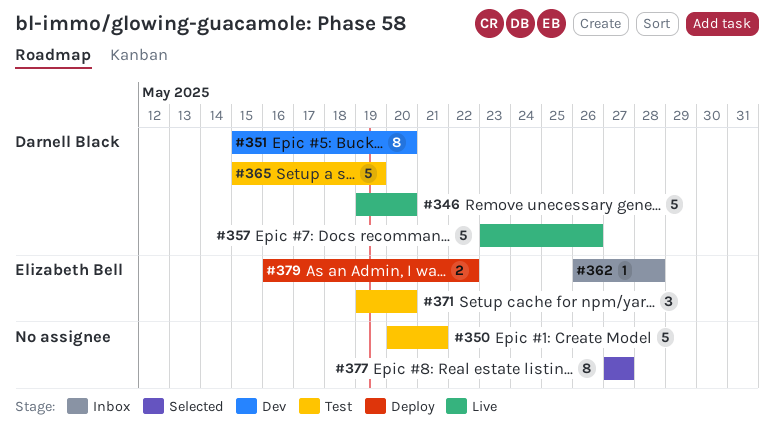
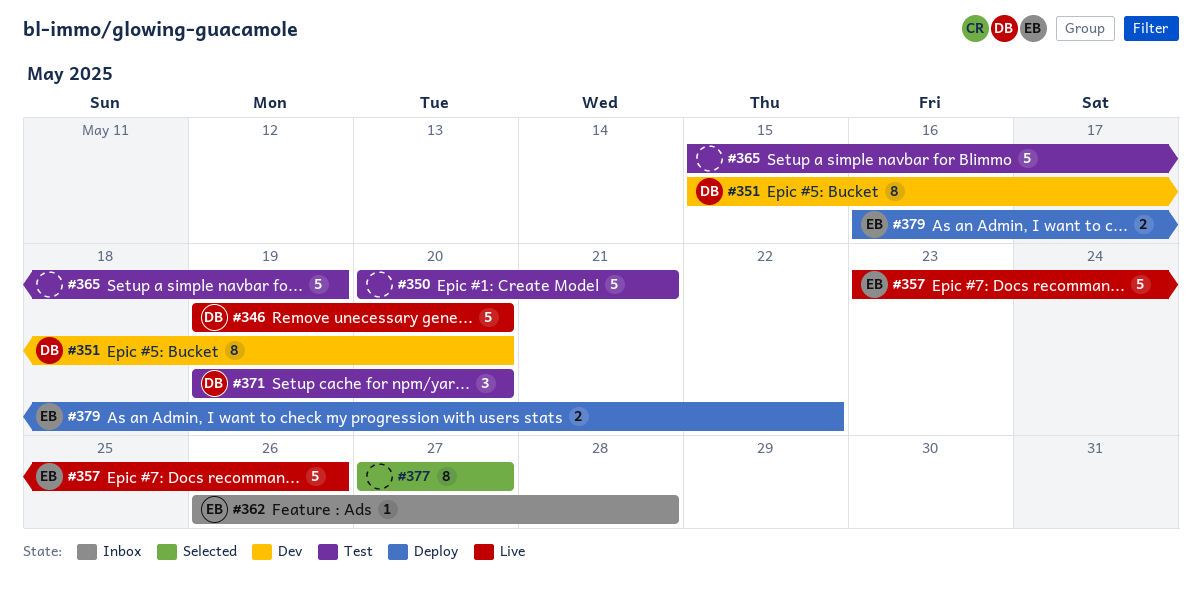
#357, owner: Darnell Black -> Elizabeth Bell
#365, owner: Darnell Black -> none
#371, owner: Elizabeth Bell -> Darnell Black

